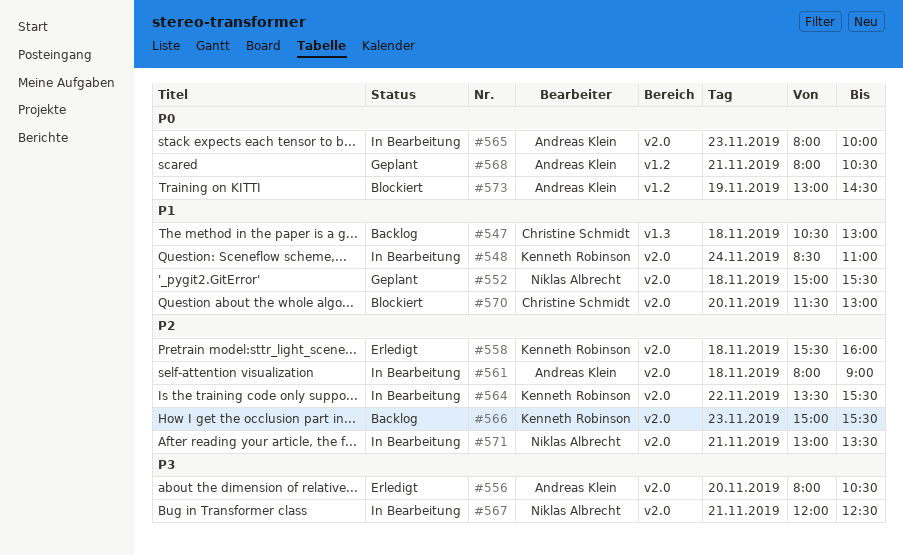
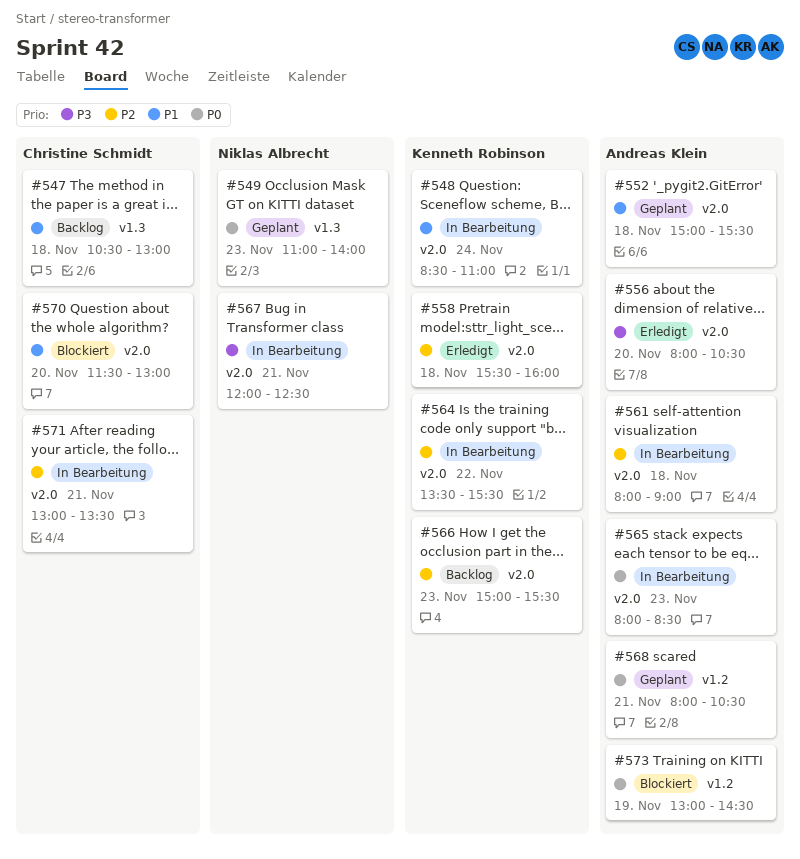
#549: none -> present
#552, owner: Niklas Albrecht -> Andreas Klein
#565, ends: 10:00 -> 08:30
#571, owner: Niklas Albrecht -> Christine Schmidt

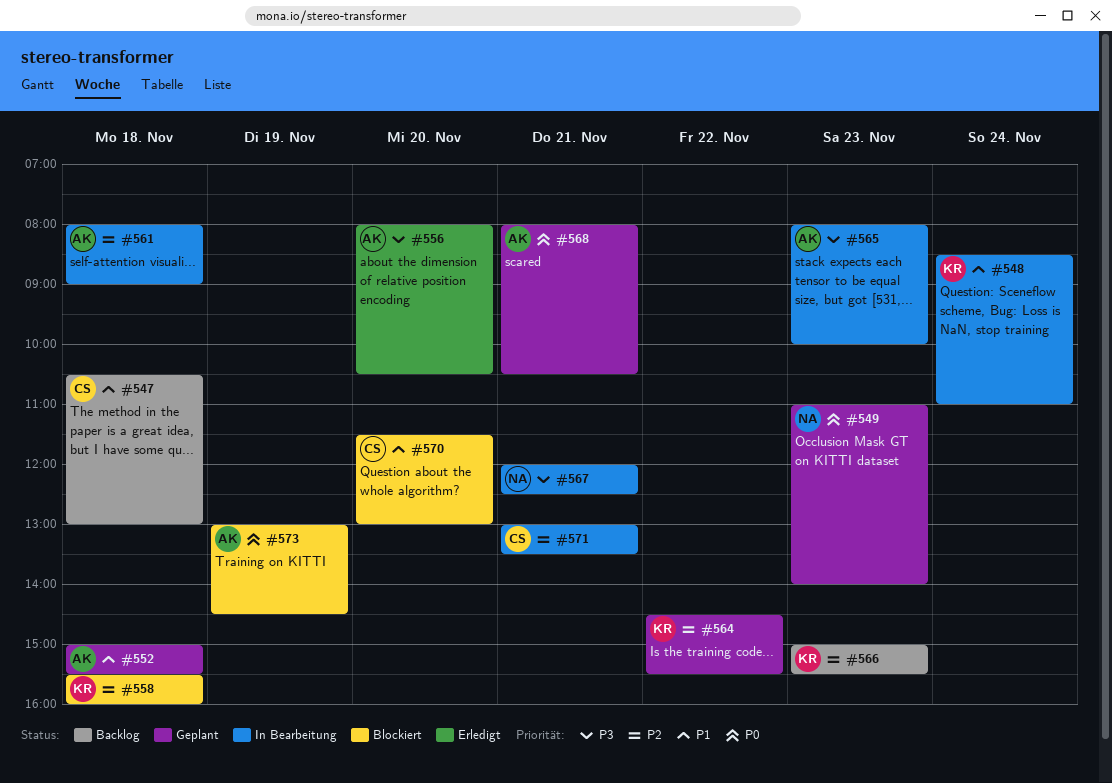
#558, status: Erledigt -> Blockiert
#564, status: In Bearbeitung -> Geplant
#564, begins: 13:30 -> 14:30
#565, priority: P0 -> P3
#565, ends: 08:30 -> 10:00

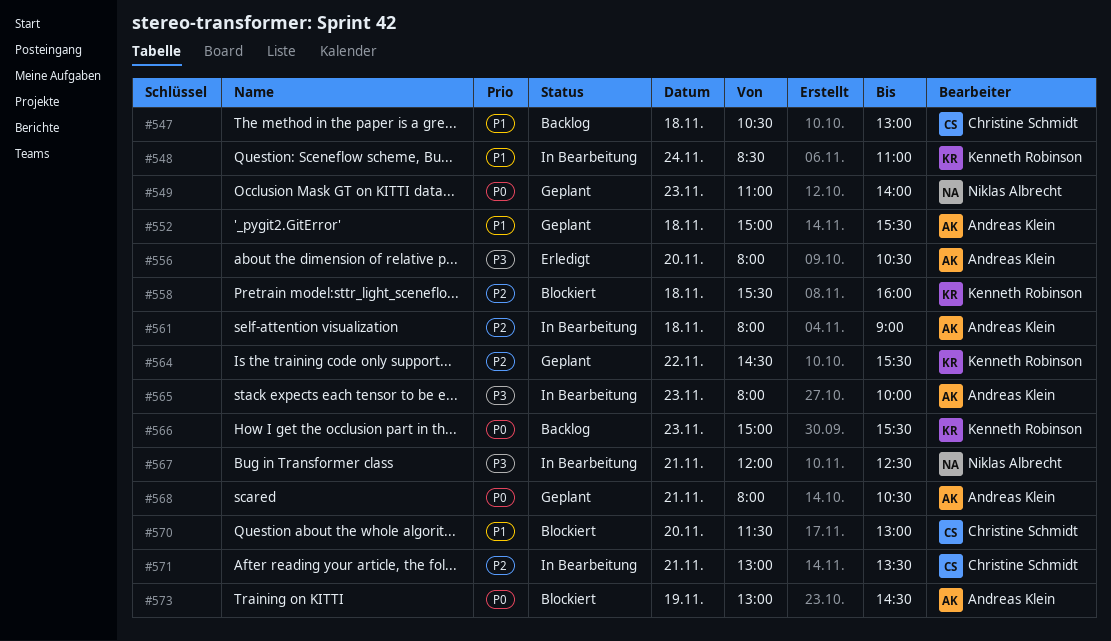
#566, priority: P2 -> P0

